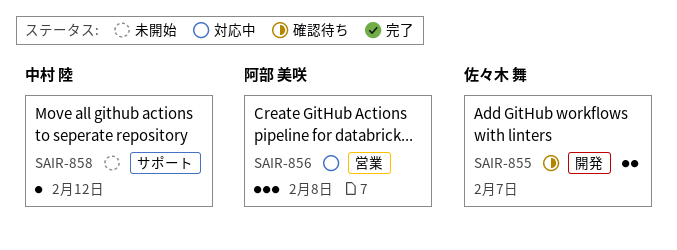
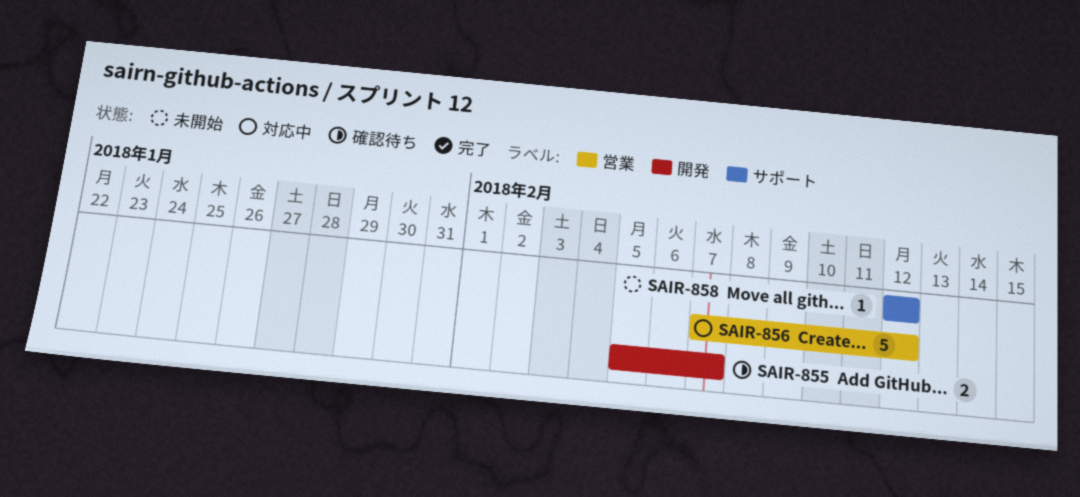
SAIR-856, estimate: 3 -> 5
SAIR-856, due: Feb 8 -> Feb 12

